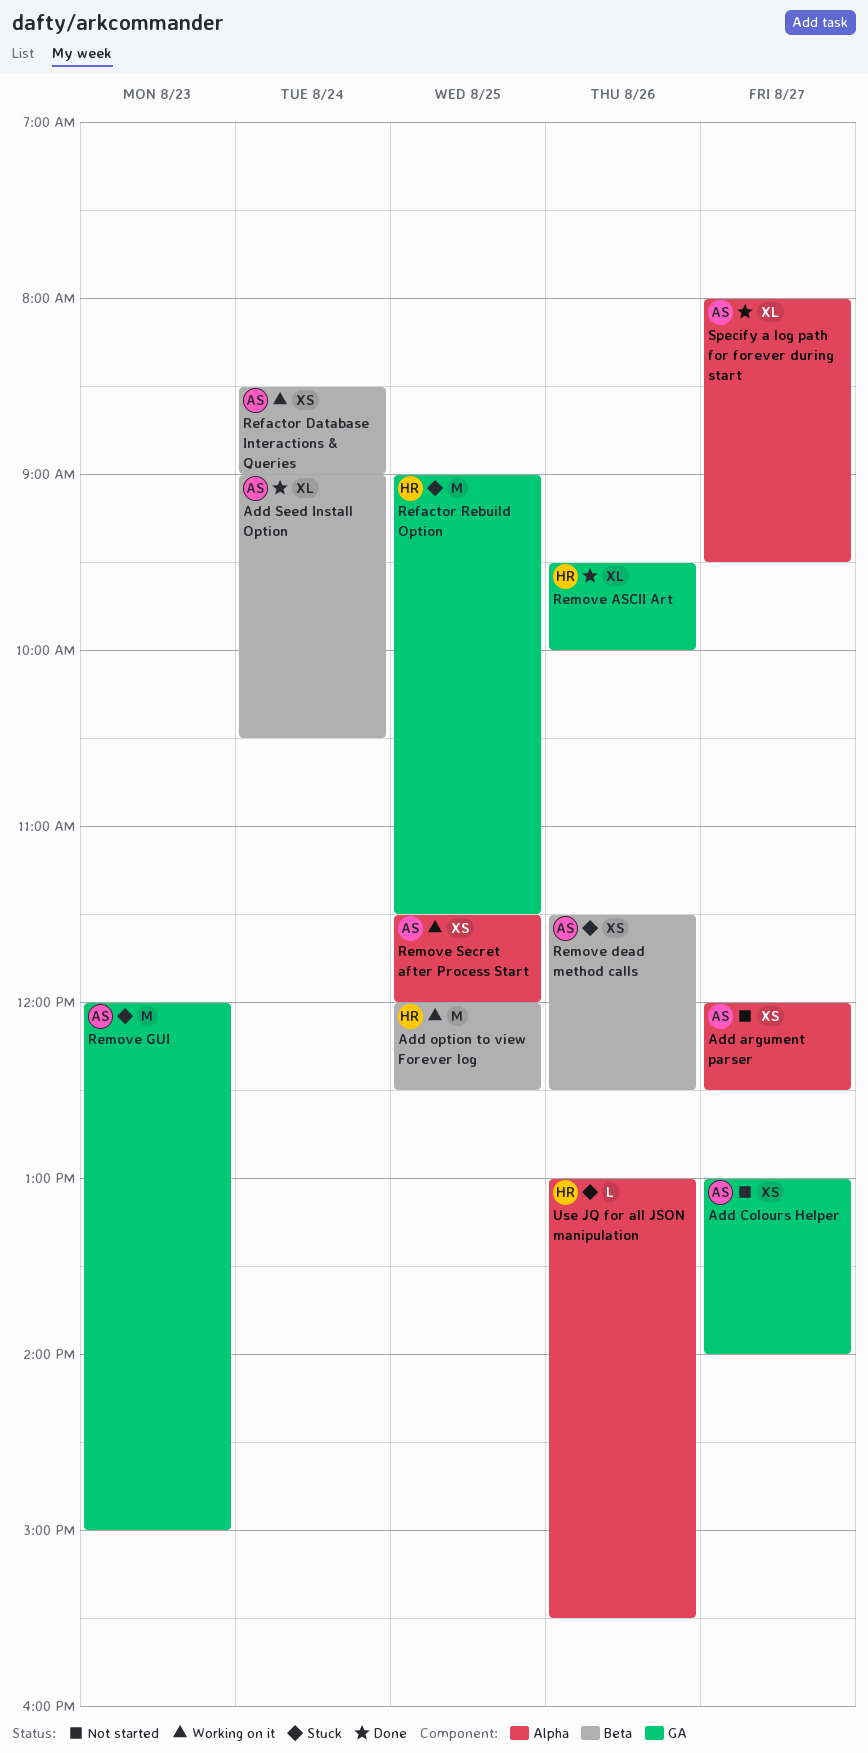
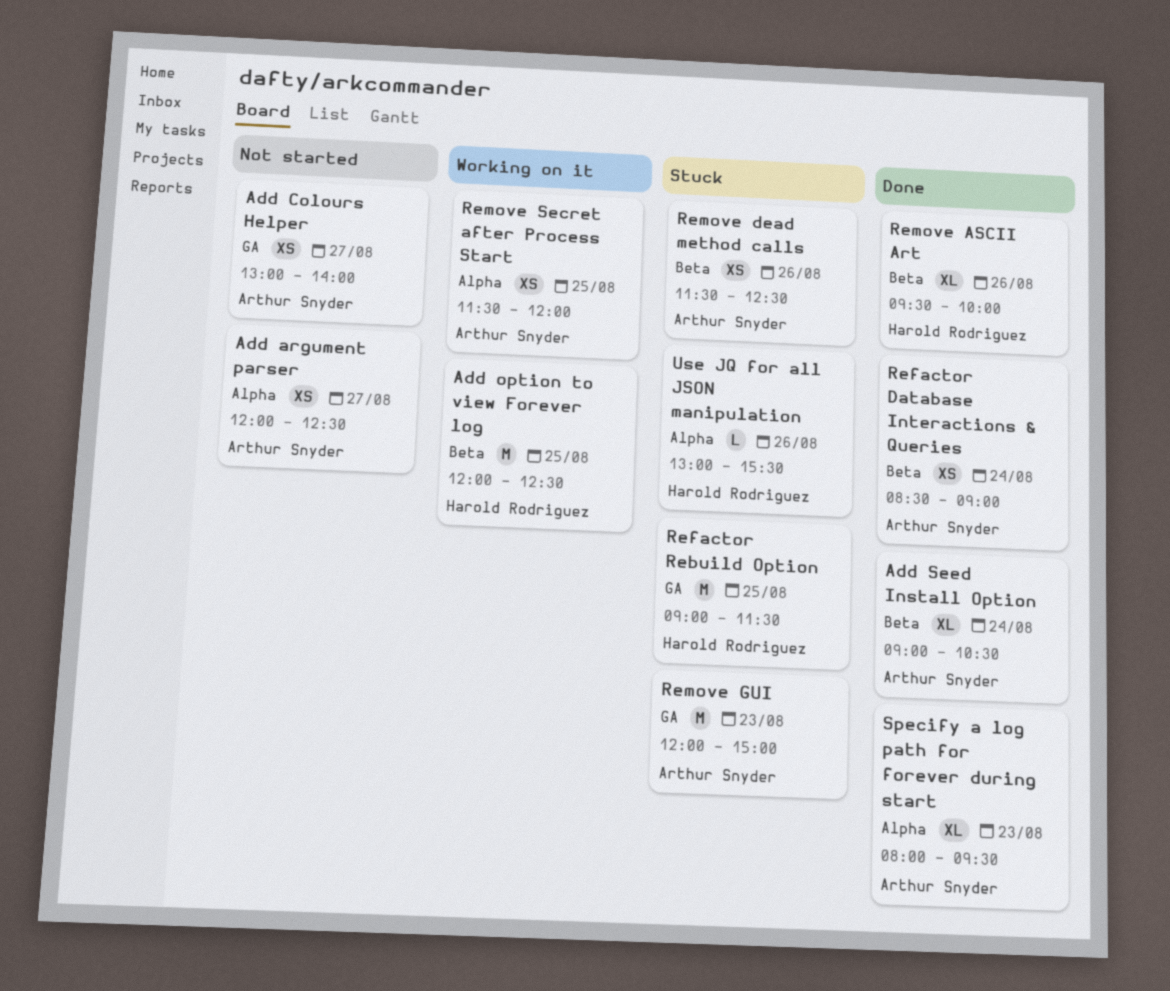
Refactor Database Interactions & Queries, status: Working on it -> Done
Remove ASCII Art, label: GA -> Beta
Specify a log path for forever during start, day: Aug 27 -> Aug 23

